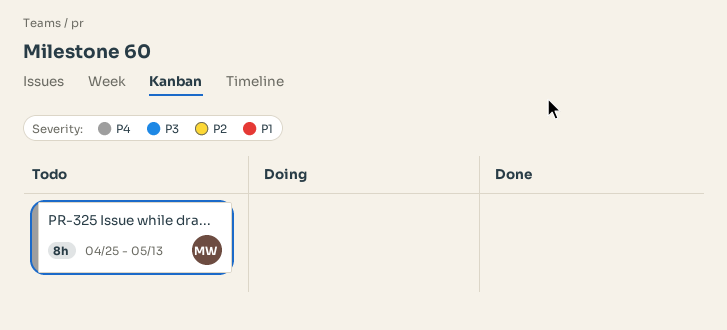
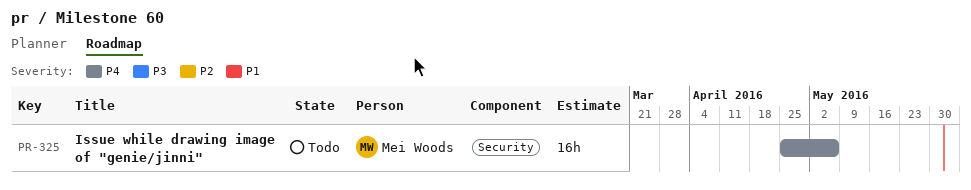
PR-325, estimate: 8h -> 16h
PR-325, due: May 13 -> May 6

